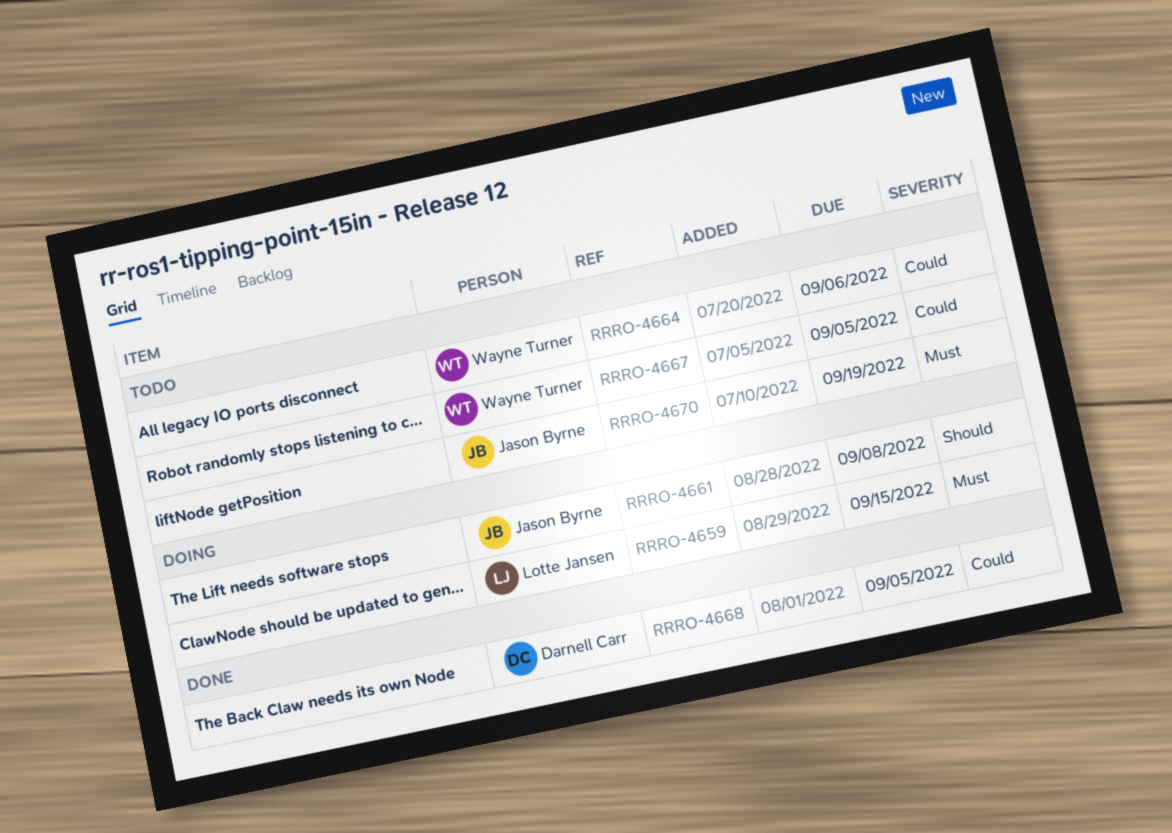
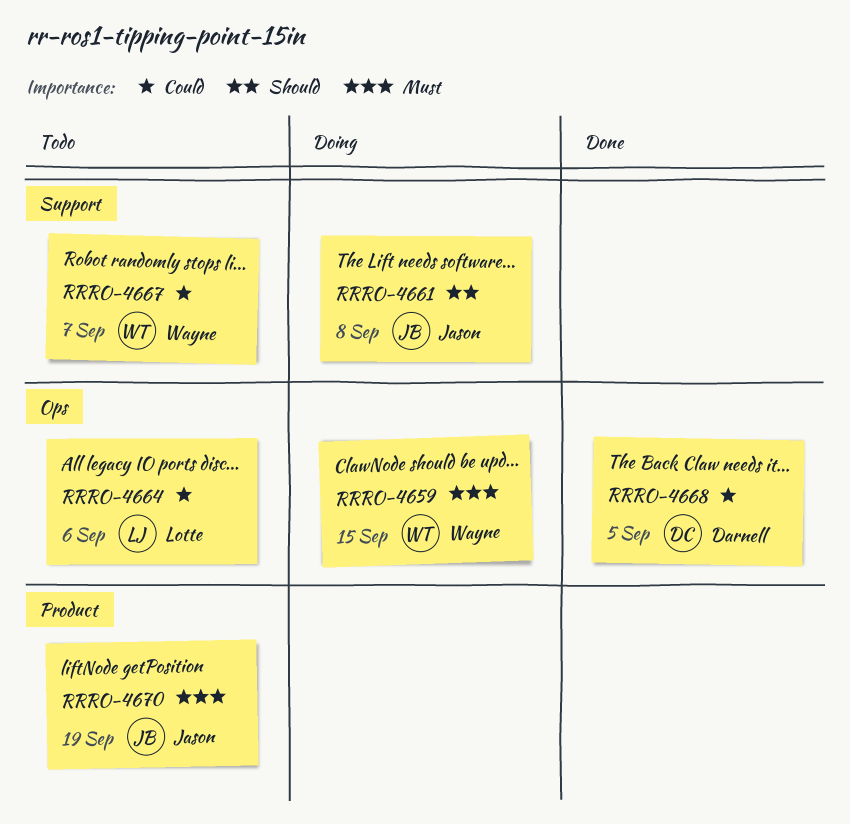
RRRO-4659, owner: Lotte Jansen -> Wayne Turner
RRRO-4664, owner: Wayne Turner -> Lotte Jansen
RRRO-4667, due: Sep 5 -> Sep 7

